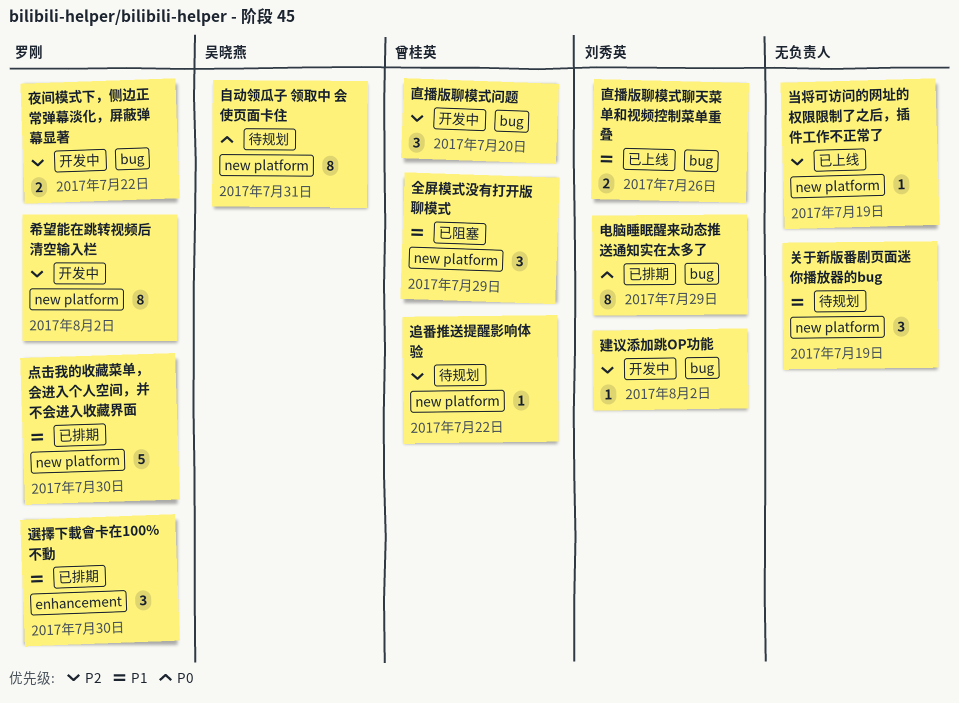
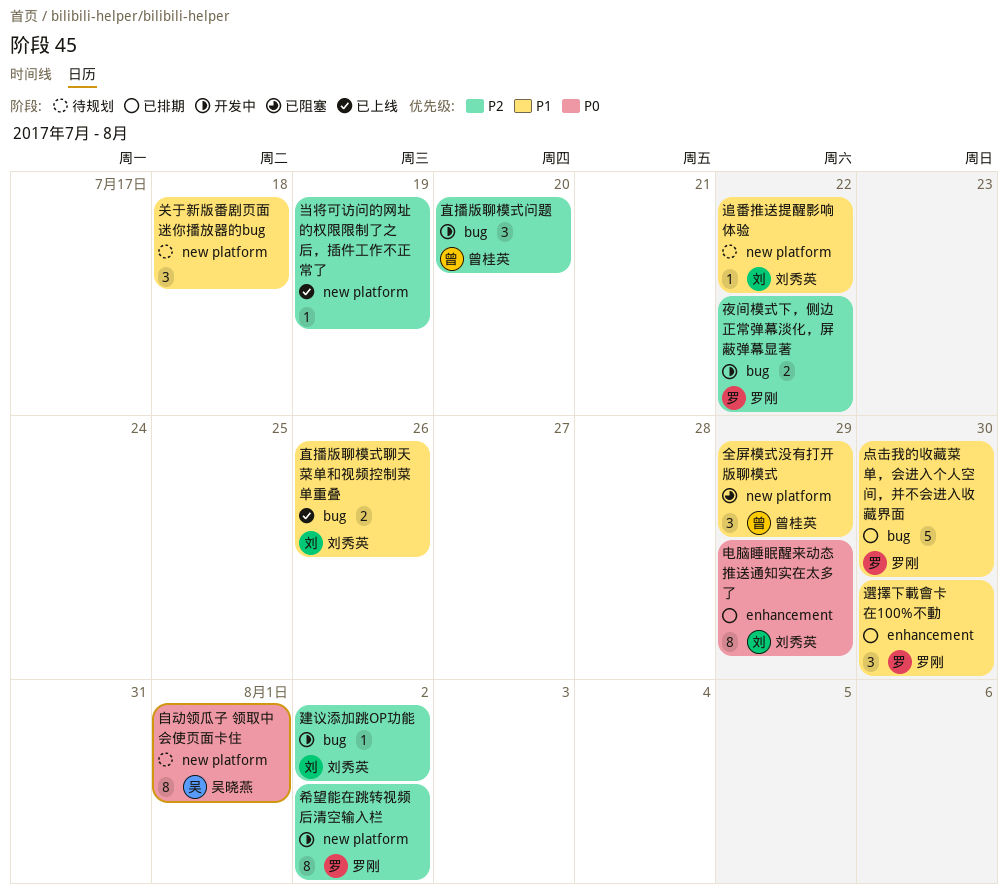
关于新版番剧页面迷你播放器的bug, due: Jul 19 -> Jul 18
点击我的收藏菜单，会进入个人空间，并不会进入收藏界面, label: new platform -> bug
电脑睡眠醒来动态推送通知实在太多了, label: bug -> enhancement
自动领瓜子 领取中 会使页面卡住, due: Jul 31 -> Aug 1
追番推送提醒影响体验, owner: 曾桂英 -> 刘秀英
追番推送提醒影响体验, priority: P2 -> P1

